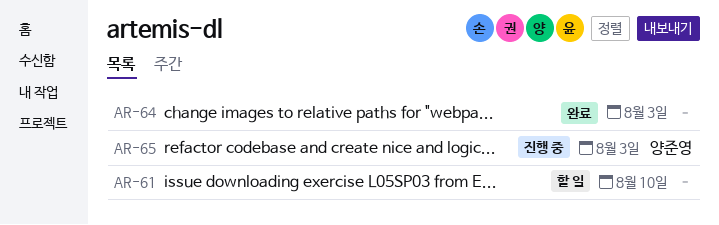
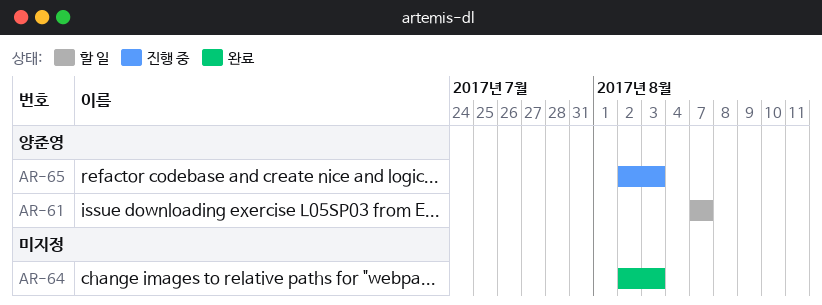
AR-61, owner: none -> 양준영
AR-61, due: Aug 10 -> Aug 7

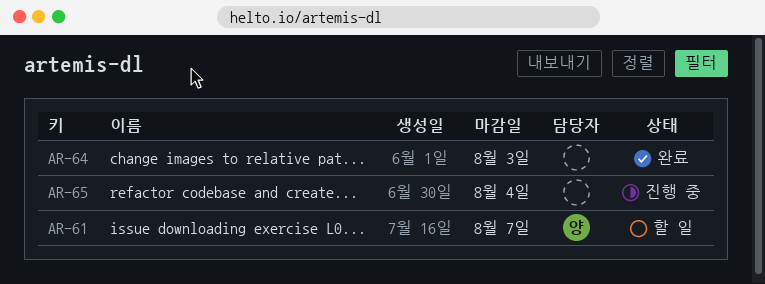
AR-65, owner: 양준영 -> none
AR-65, due: Aug 3 -> Aug 4

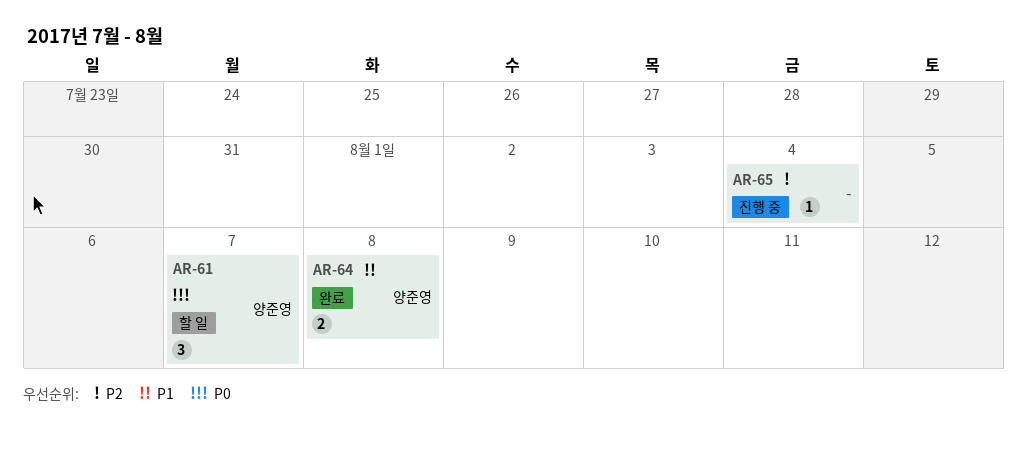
AR-64, owner: none -> 양준영
AR-64, due: Aug 3 -> Aug 8

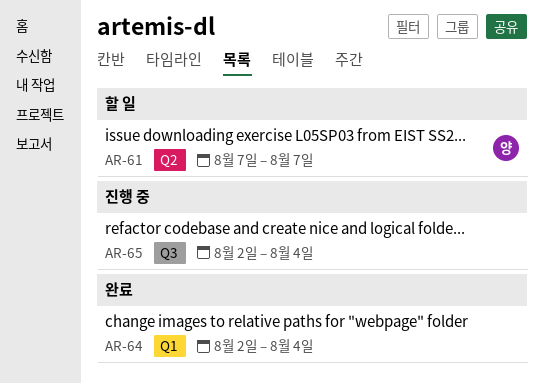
AR-64, owner: 양준영 -> none
AR-64, due: Aug 8 -> Aug 4

